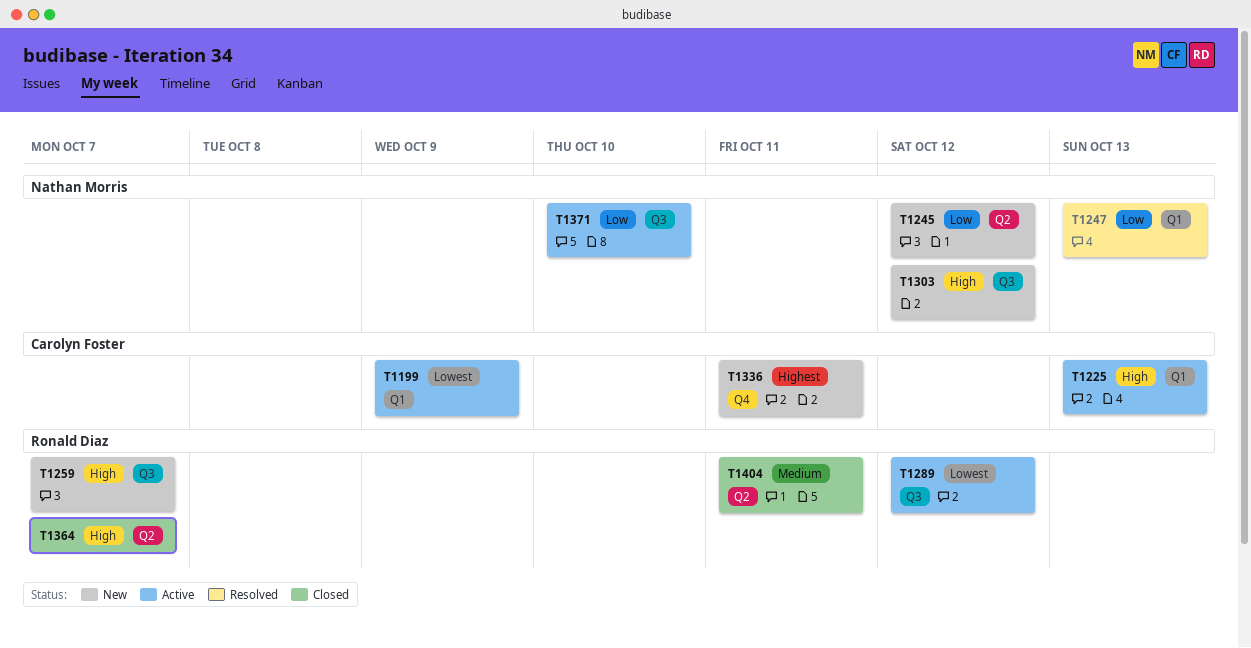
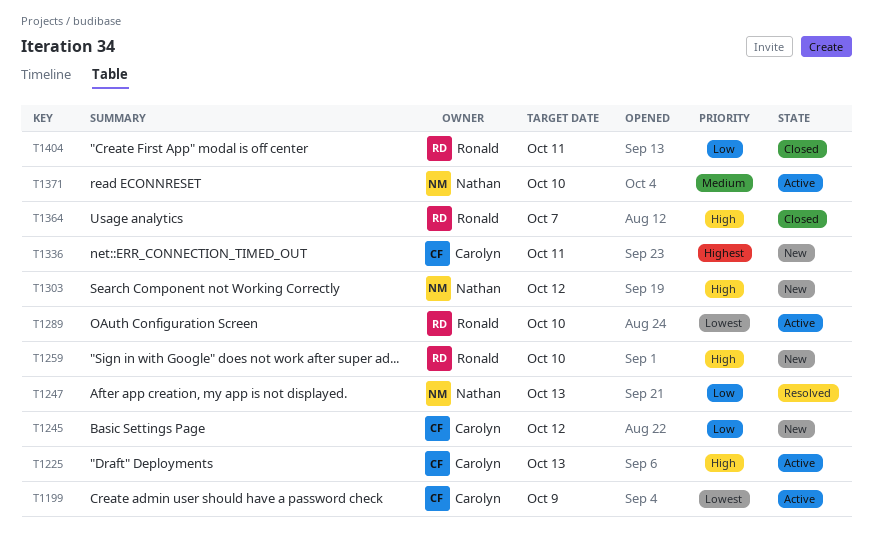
T1245, owner: Nathan Morris -> Carolyn Foster
T1259, due: Oct 7 -> Oct 10
T1289, due: Oct 12 -> Oct 10
T1371, priority: Low -> Medium
T1404, priority: Medium -> Low

